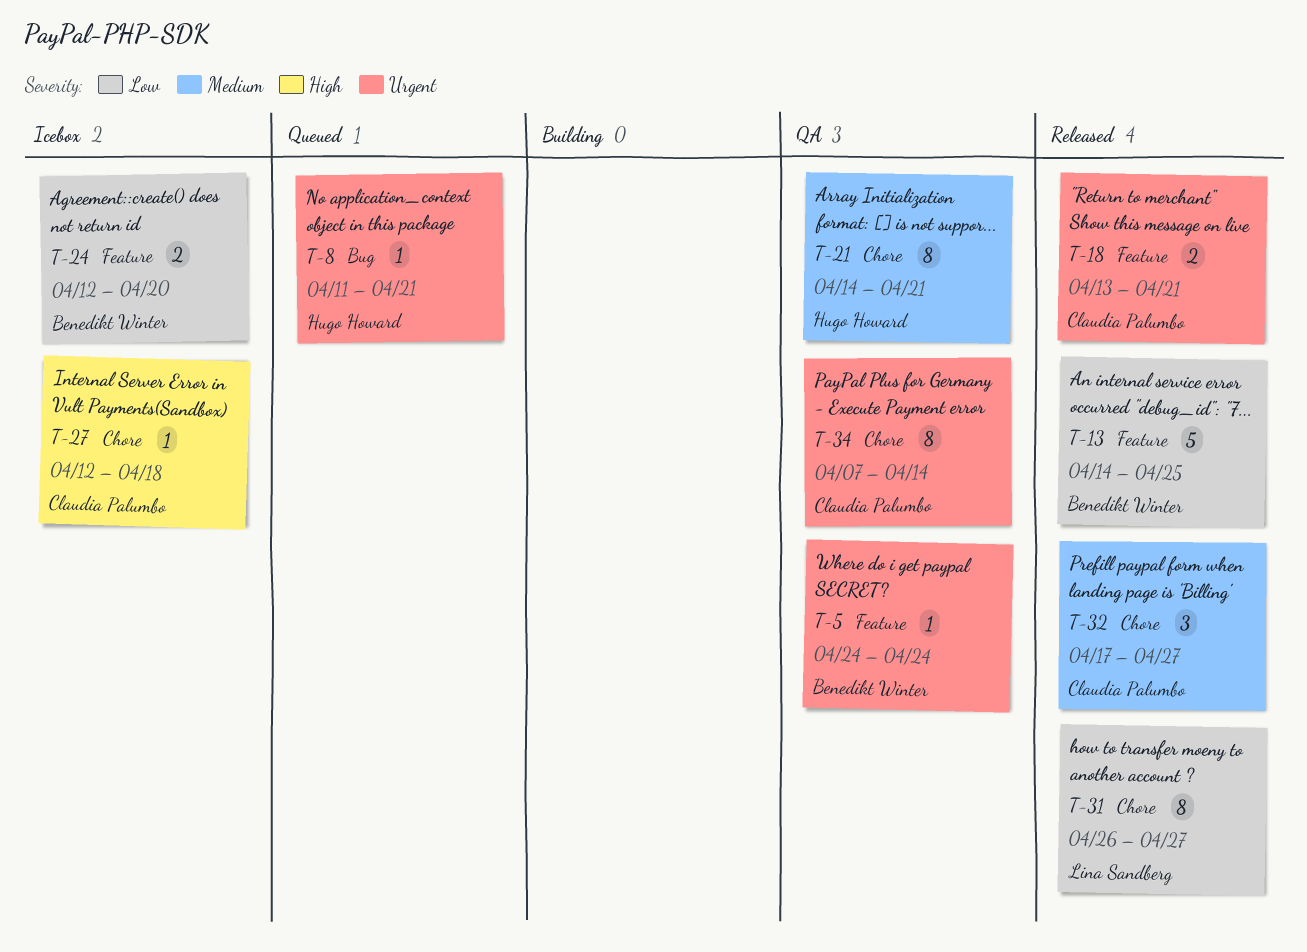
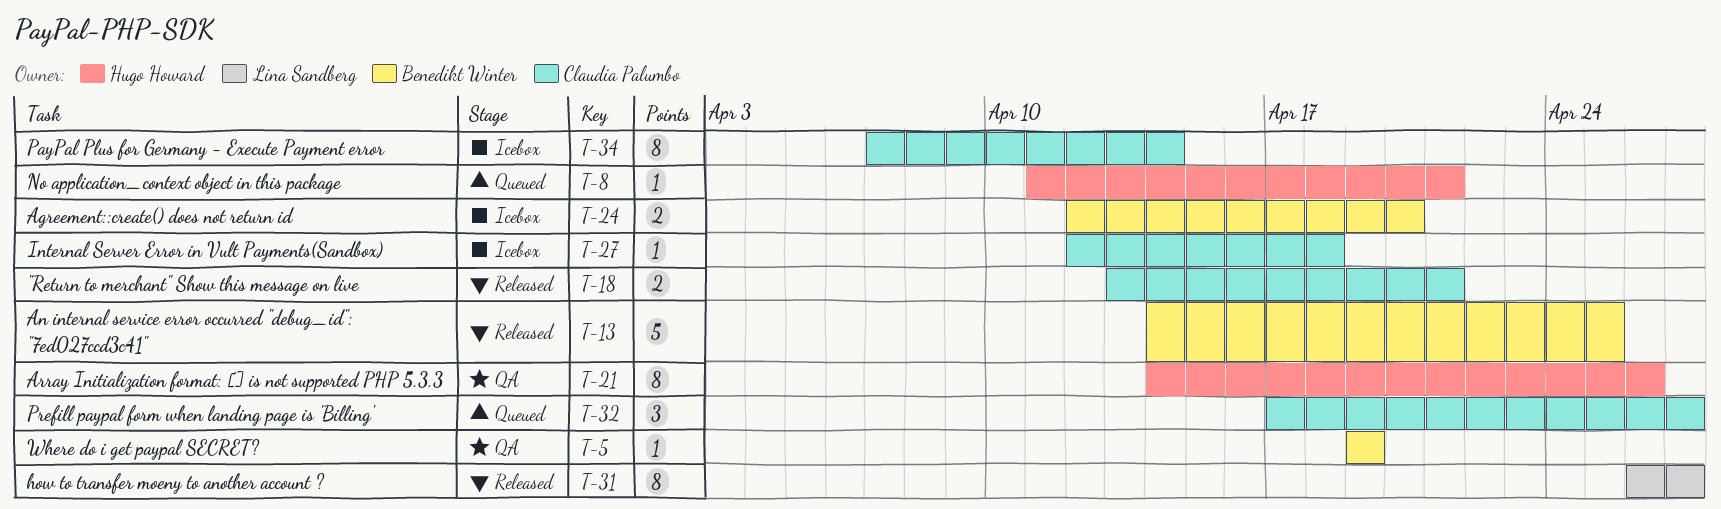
T-5, start: Apr 24 -> Apr 19
T-5, due: Apr 24 -> Apr 19
T-21, due: Apr 21 -> Apr 26
T-32, status: Released -> Queued
T-34, status: QA -> Icebox

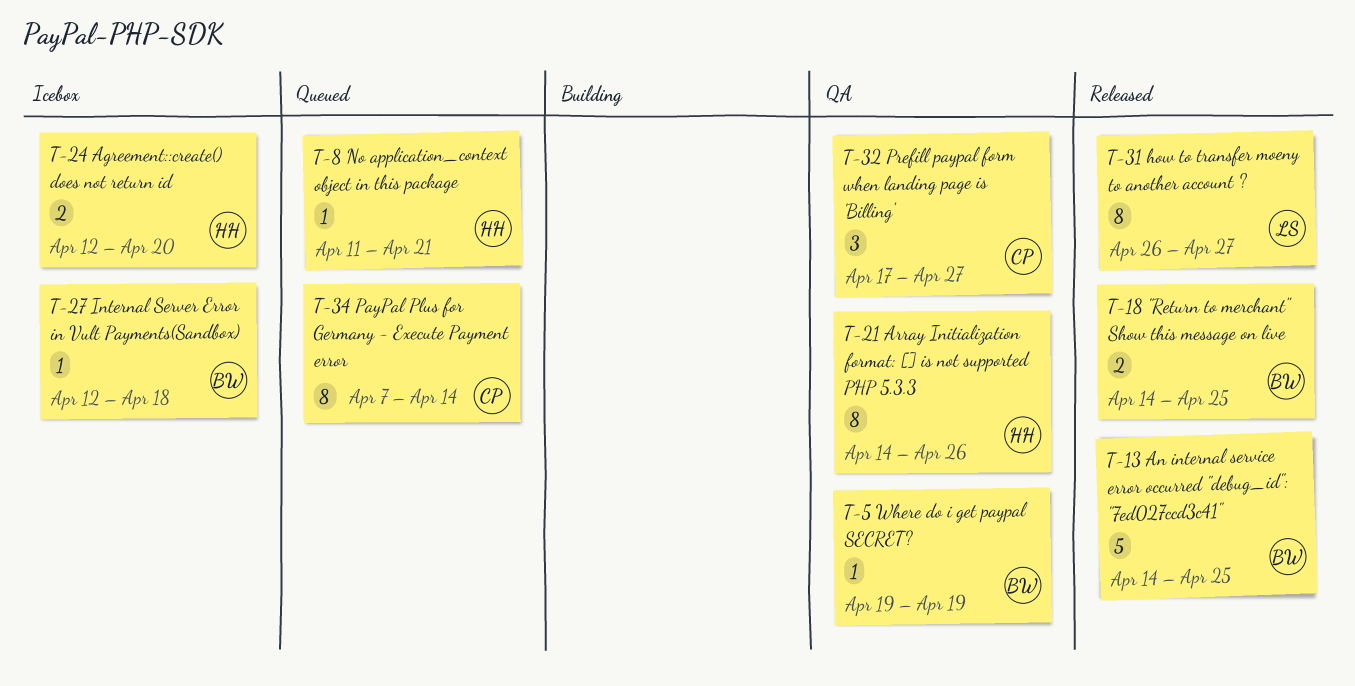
T-18, owner: Claudia Palumbo -> Benedikt Winter
T-18, start: Apr 13 -> Apr 14
T-18, due: Apr 21 -> Apr 25
T-24, owner: Benedikt Winter -> Hugo Howard
T-27, owner: Claudia Palumbo -> Benedikt Winter
T-32, status: Queued -> QA
T-34, status: Icebox -> Queued

